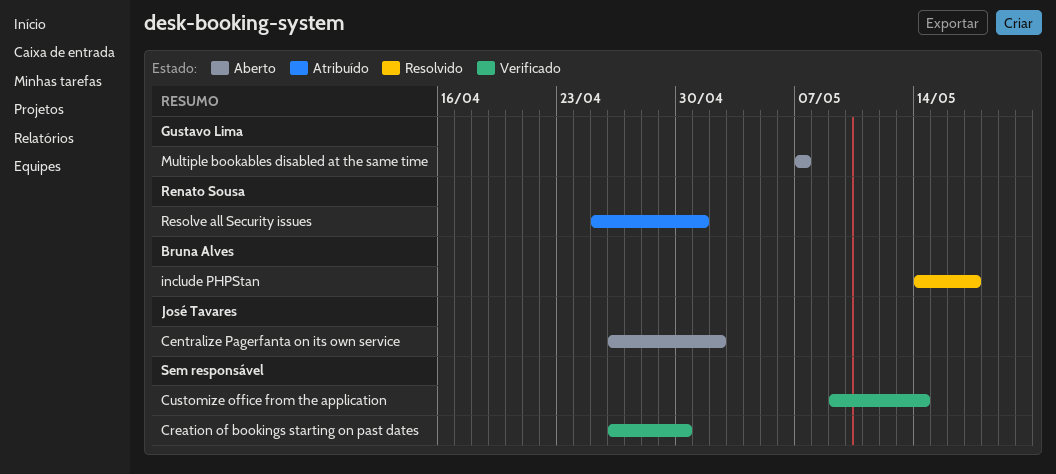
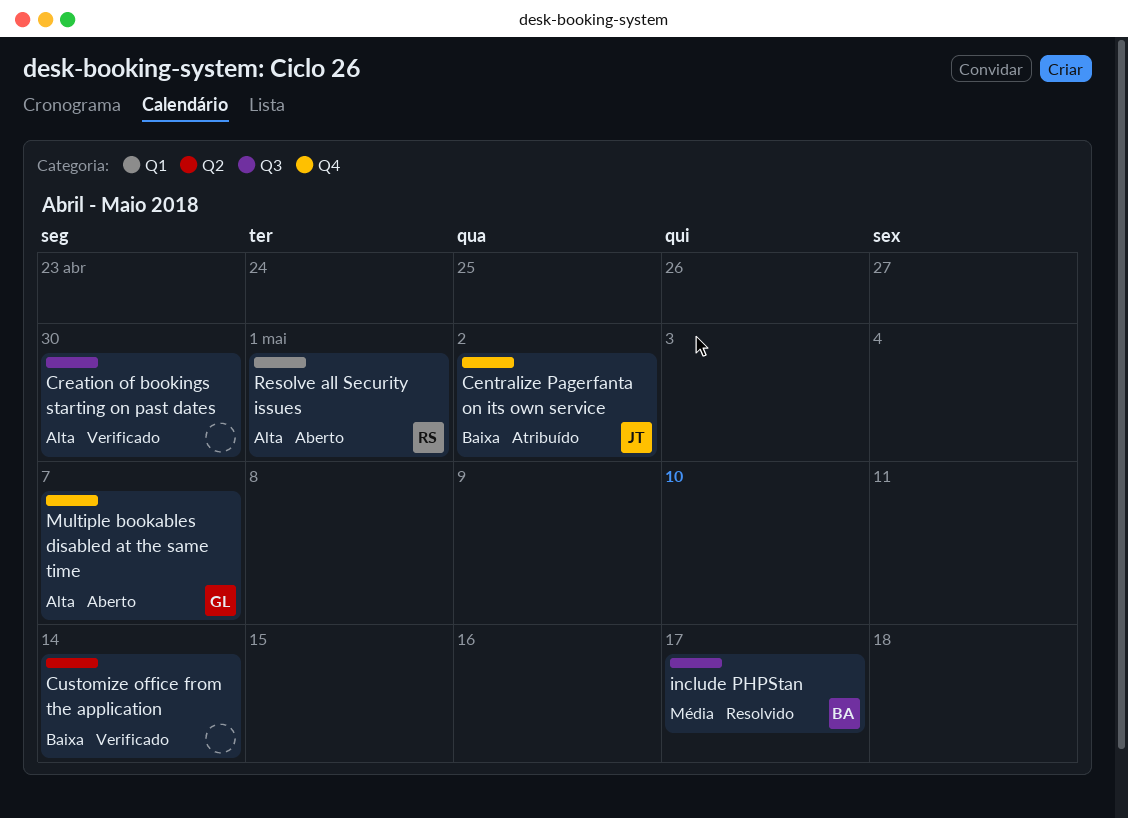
Centralize Pagerfanta on its own service, status: Aberto -> Atribuído
Resolve all Security issues, status: Atribuído -> Aberto

